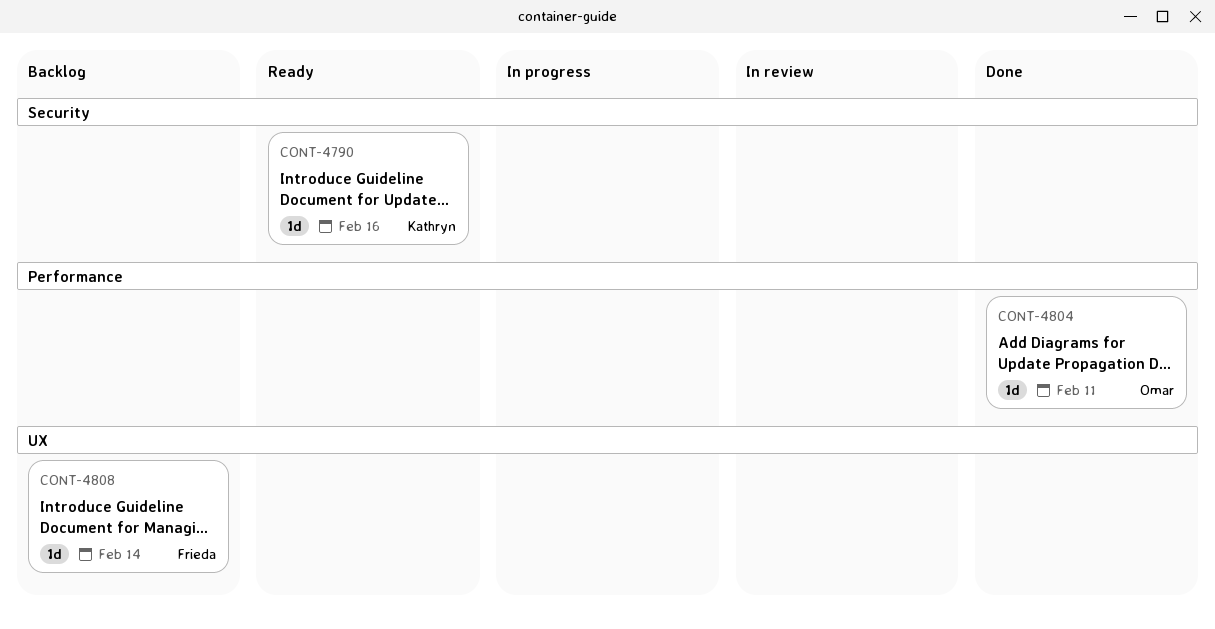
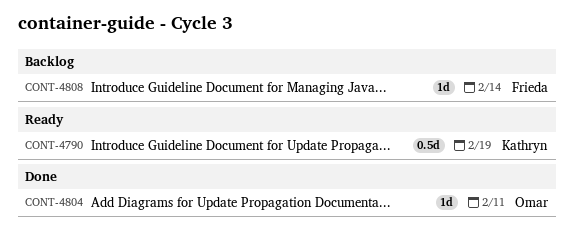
CONT-4790, estimate: 1d -> 0.5d
CONT-4790, due: Feb 16 -> Feb 19

